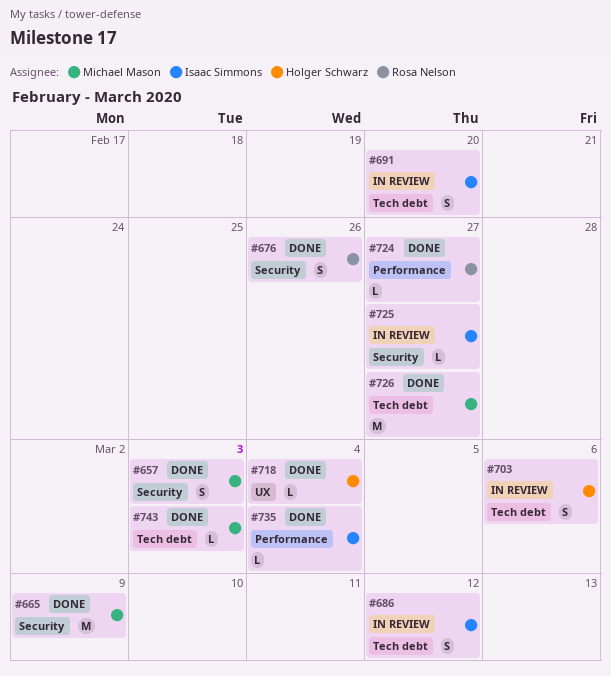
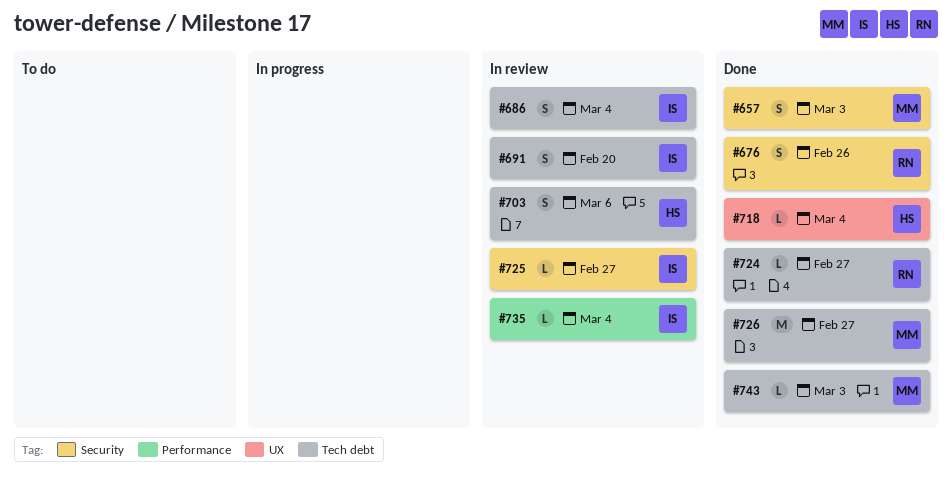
#665: present -> none
#686, due: Mar 12 -> Mar 4
#724, label: Performance -> Tech debt
#735, status: Done -> In review

